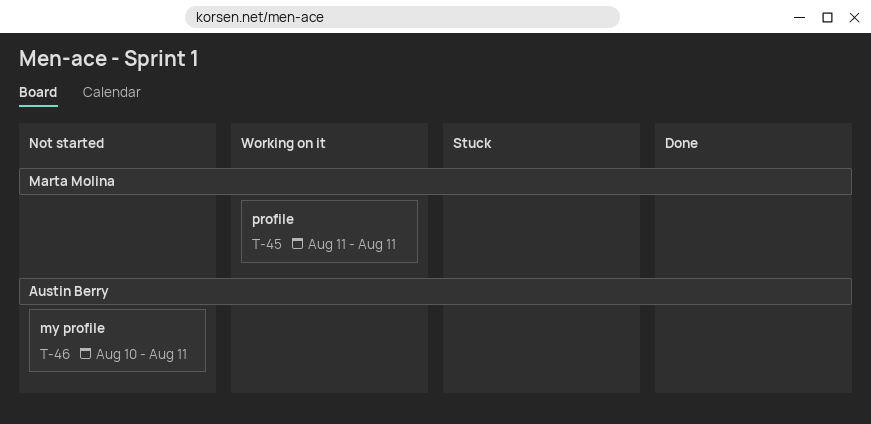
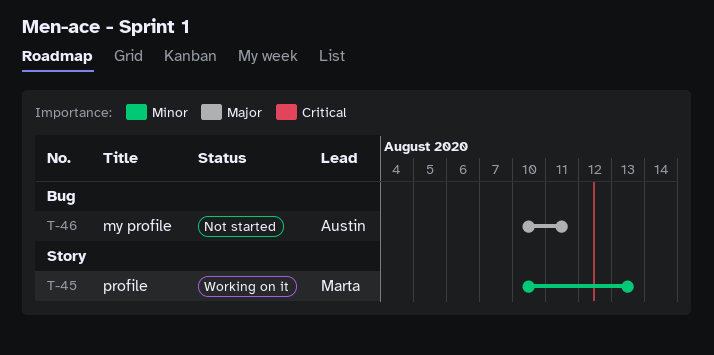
T-45, start: Aug 11 -> Aug 10
T-45, due: Aug 11 -> Aug 13

